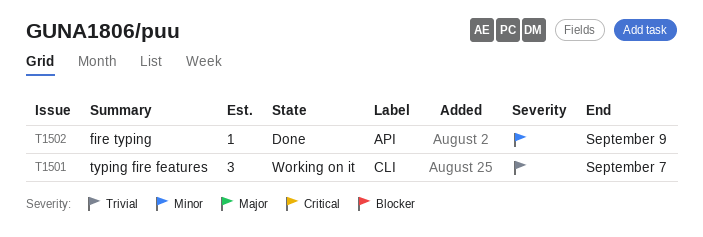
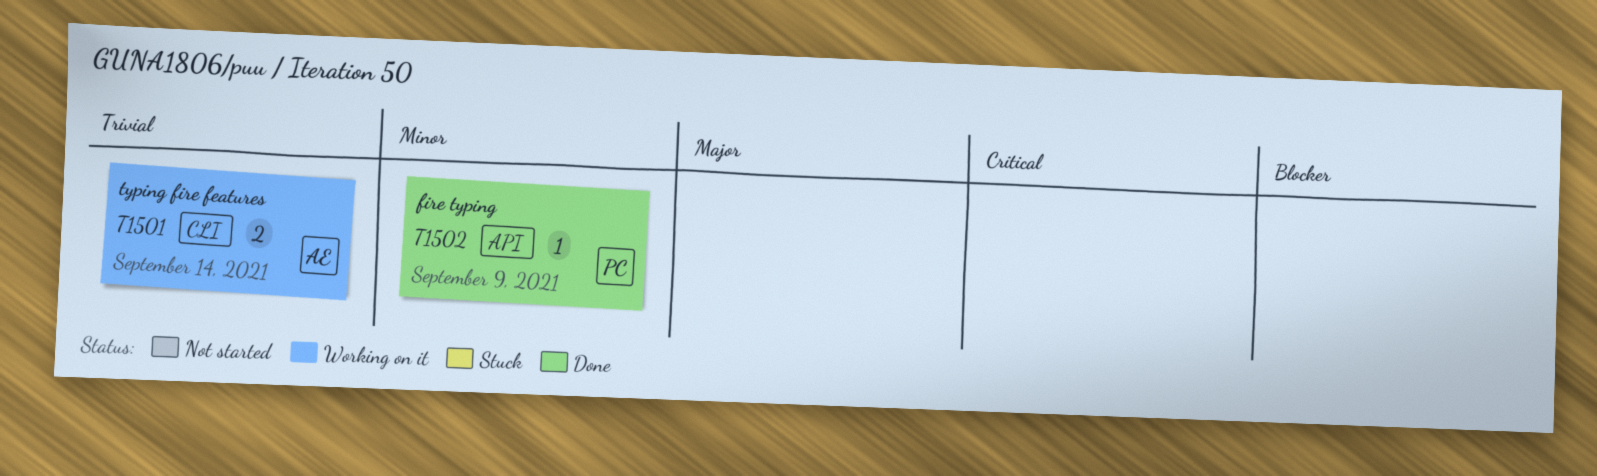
T1501, estimate: 3 -> 2
T1501, due: Sep 7 -> Sep 14

